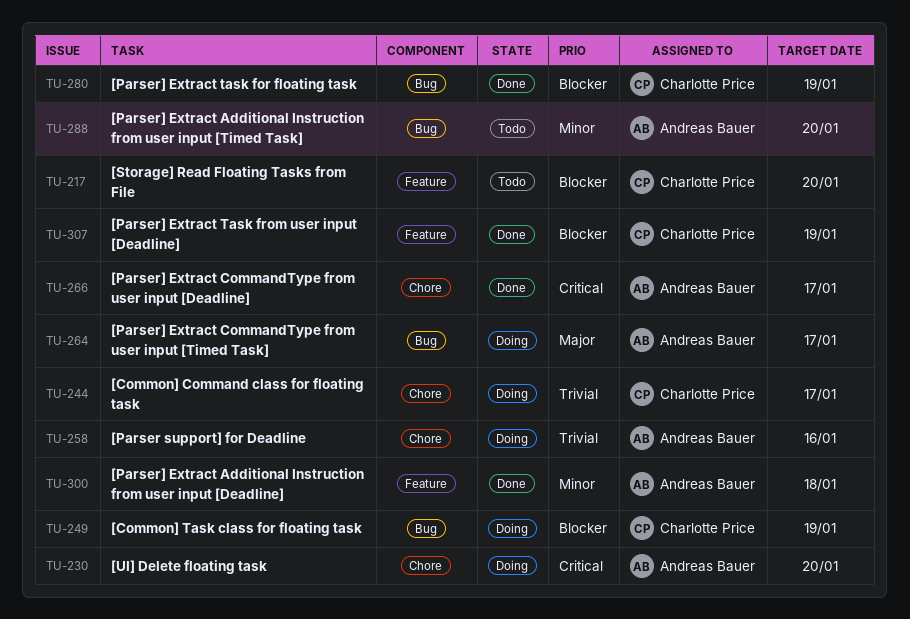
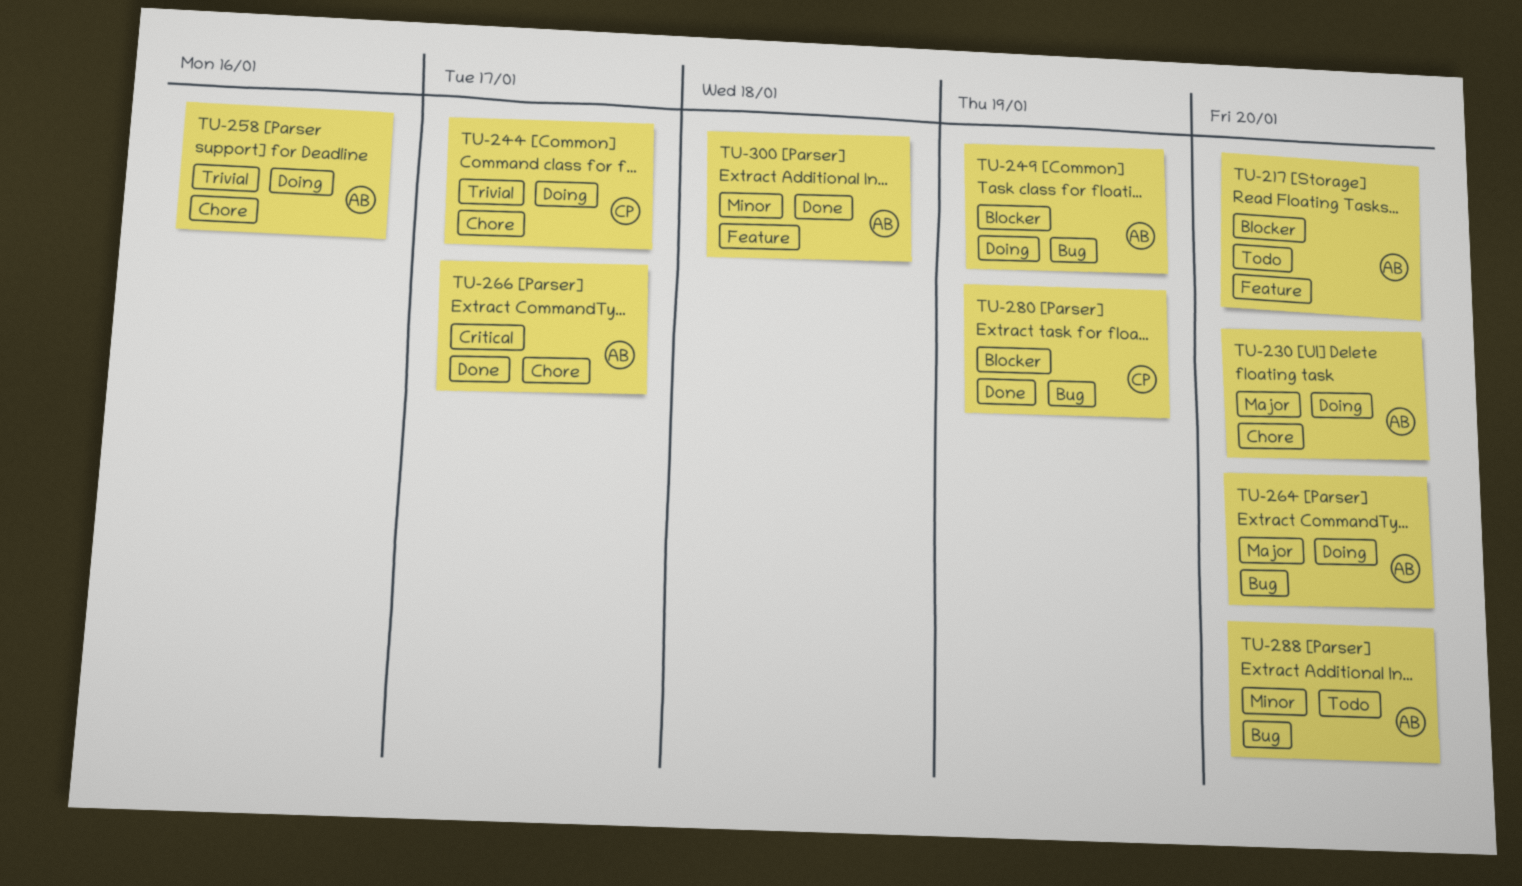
TU-217, owner: Charlotte Price -> Andreas Bauer
TU-230, priority: Critical -> Major
TU-249, owner: Charlotte Price -> Andreas Bauer
TU-264, due: Jan 17 -> Jan 20
TU-307: present -> none

